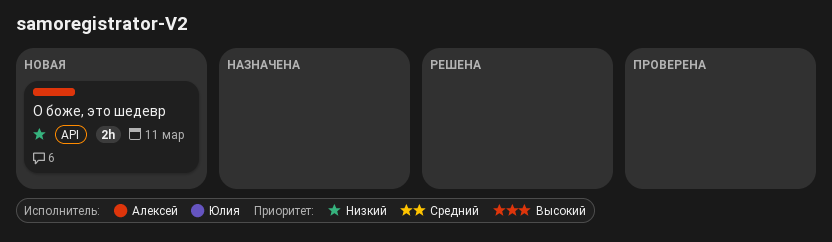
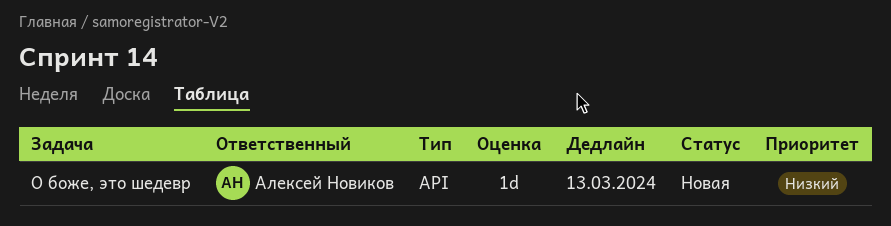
О боже, это шедевр, estimate: 2h -> 1d
О боже, это шедевр, due: Mar 11 -> Mar 13

